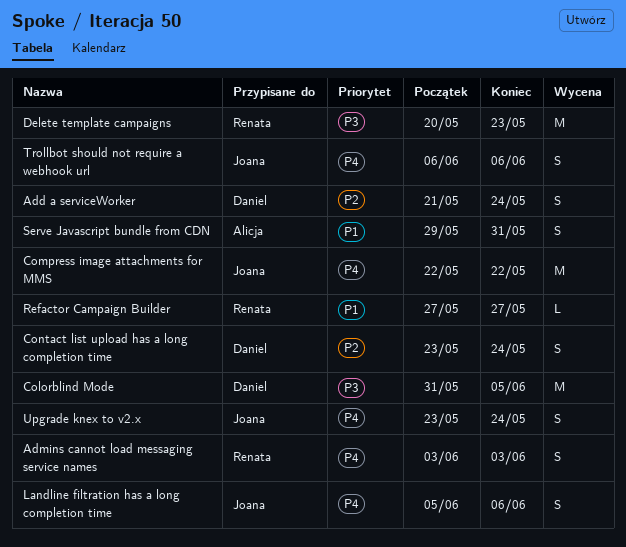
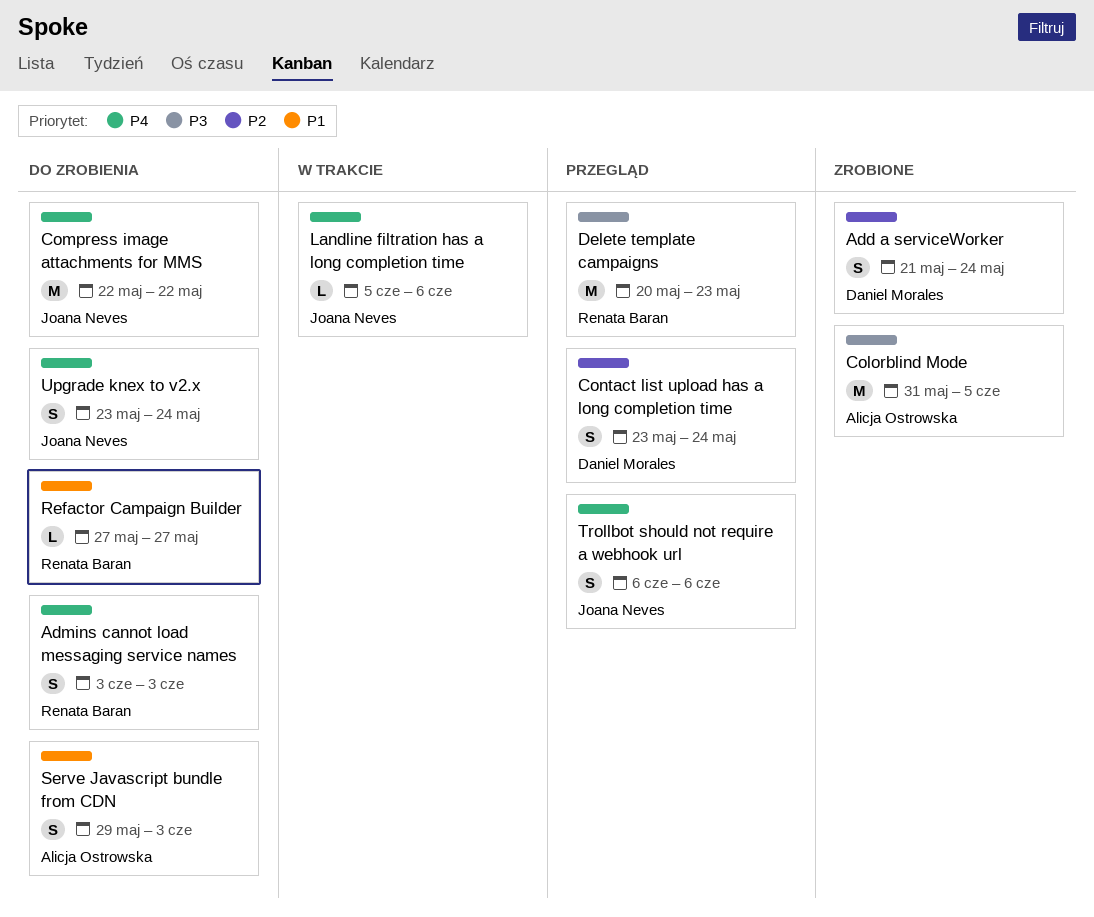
Colorblind Mode, owner: Daniel Morales -> Alicja Ostrowska
Landline filtration has a long completion time, estimate: S -> L
Serve Javascript bundle from CDN, due: May 31 -> Jun 3

